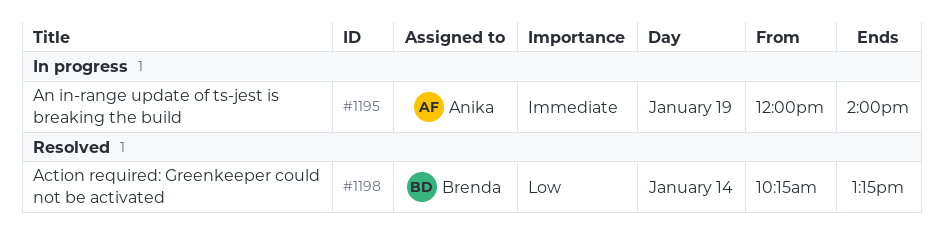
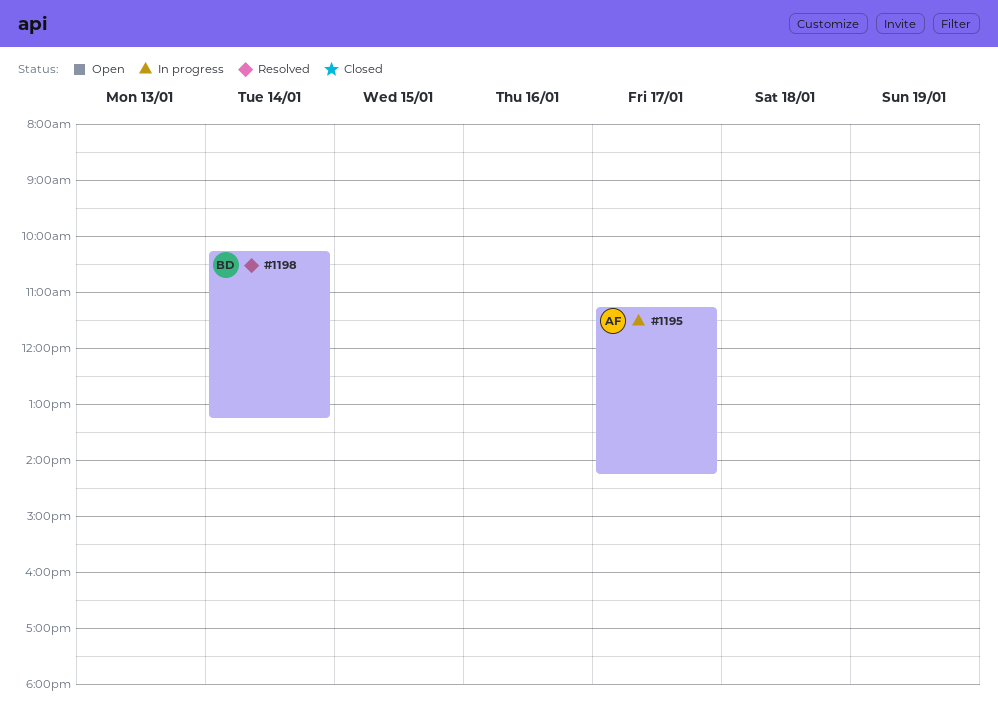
#1195, day: Jan 19 -> Jan 17
#1195, begins: 12:00 -> 11:15
#1195, ends: 14:00 -> 14:15

